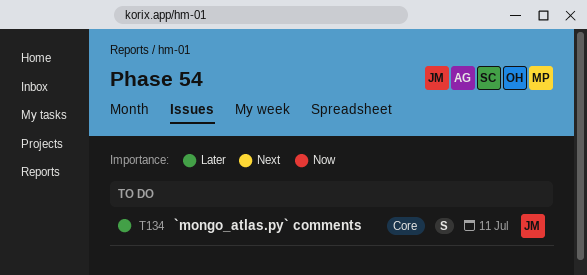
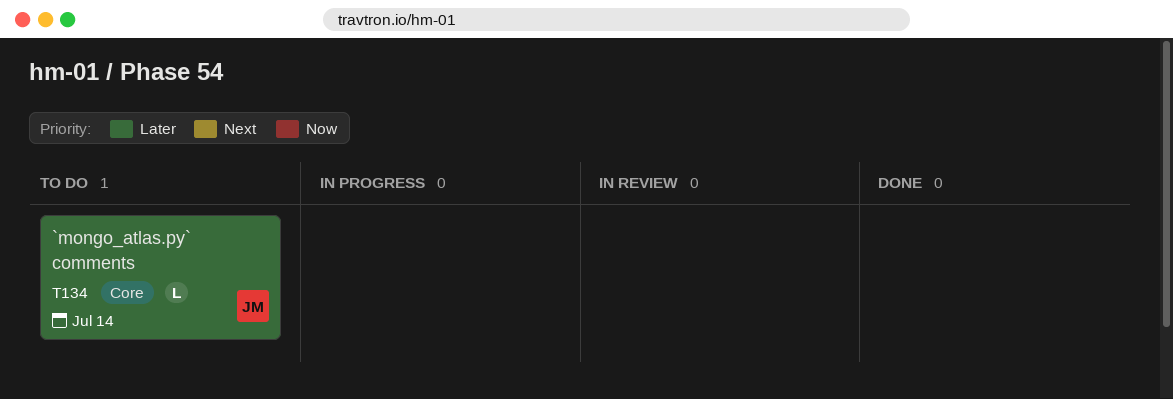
T134, estimate: S -> L
T134, due: Jul 11 -> Jul 14

